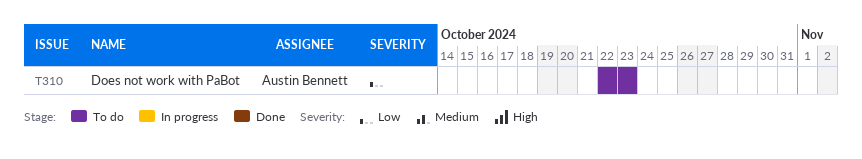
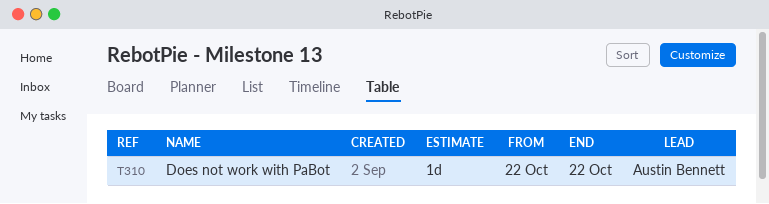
T310, due: Oct 23 -> Oct 22

